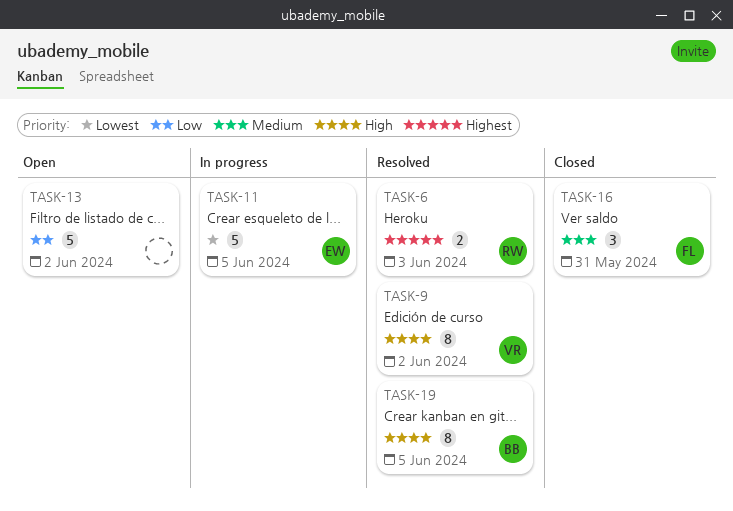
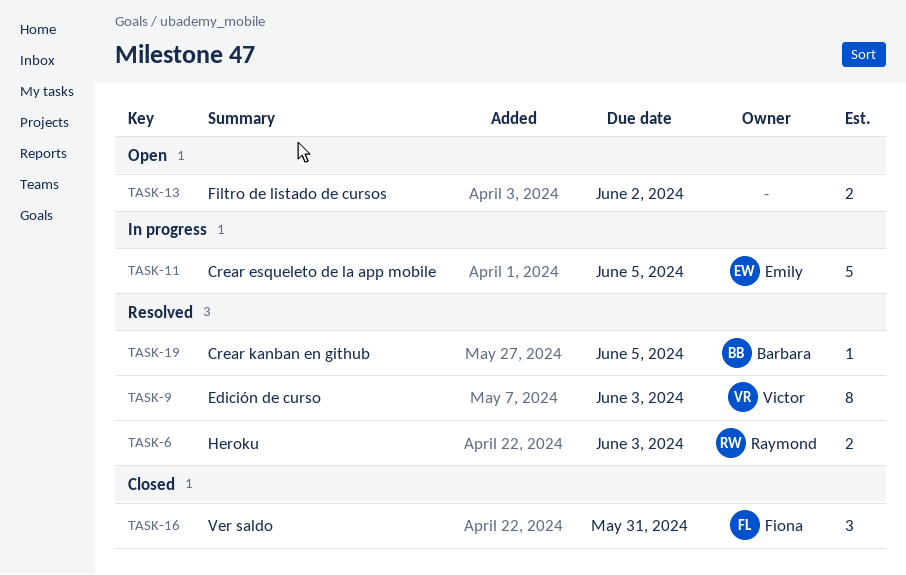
TASK-9, due: Jun 2 -> Jun 3
TASK-13, estimate: 5 -> 2
TASK-19, estimate: 8 -> 1

